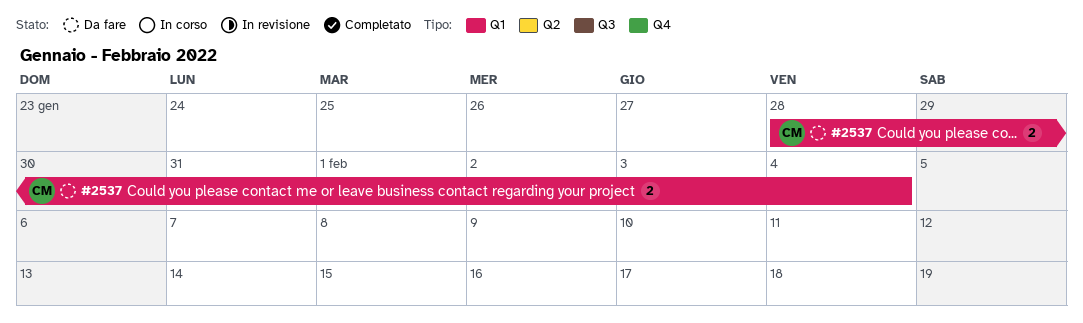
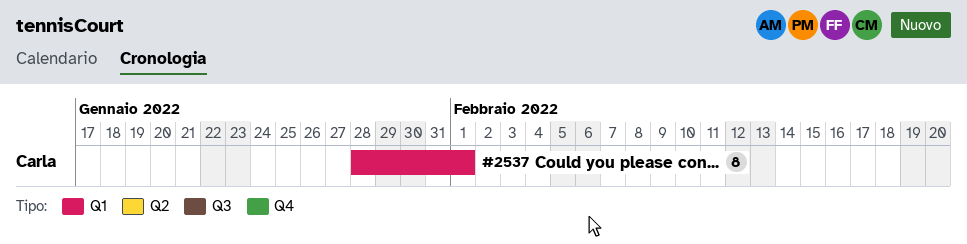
#2537, estimate: 2 -> 8
#2537, due: Feb 4 -> Feb 1

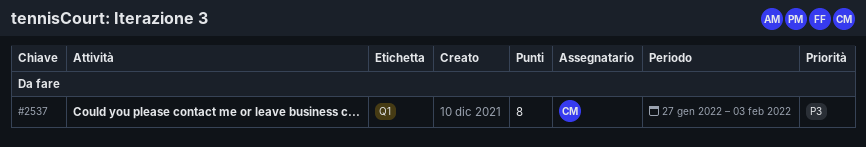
#2537, start: Jan 28 -> Jan 27
#2537, due: Feb 1 -> Feb 3

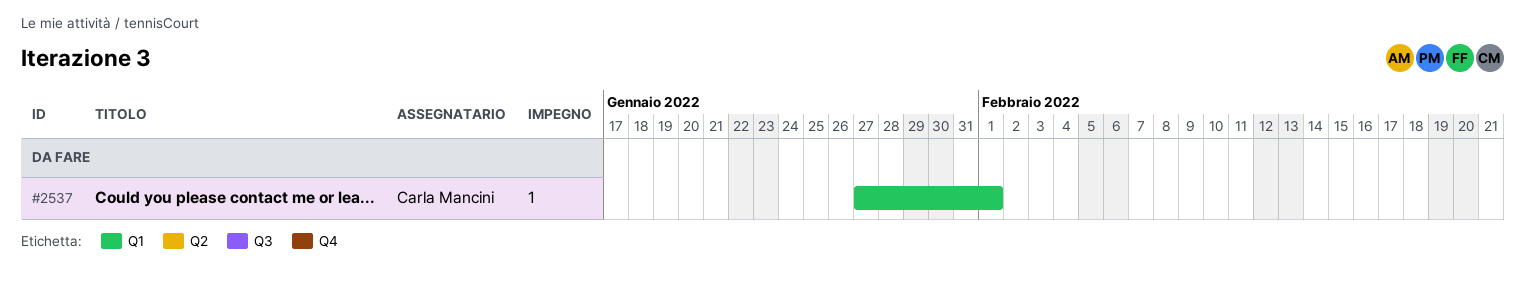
#2537, estimate: 8 -> 1
#2537, due: Feb 3 -> Feb 1

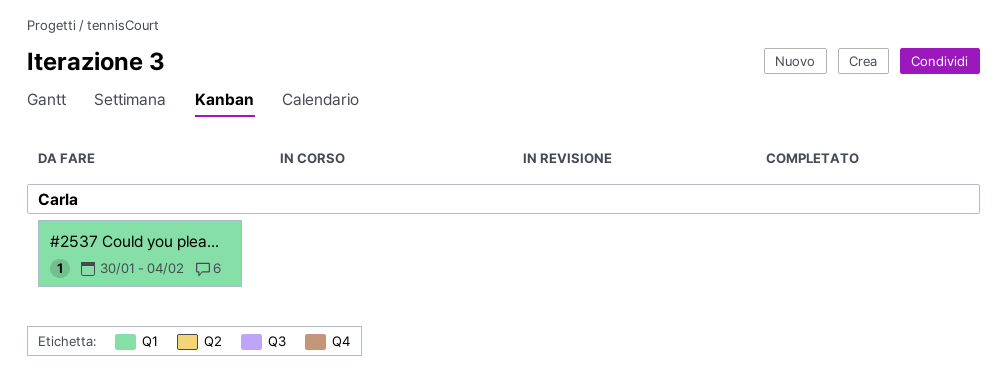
#2537, start: Jan 27 -> Jan 30
#2537, due: Feb 1 -> Feb 4

